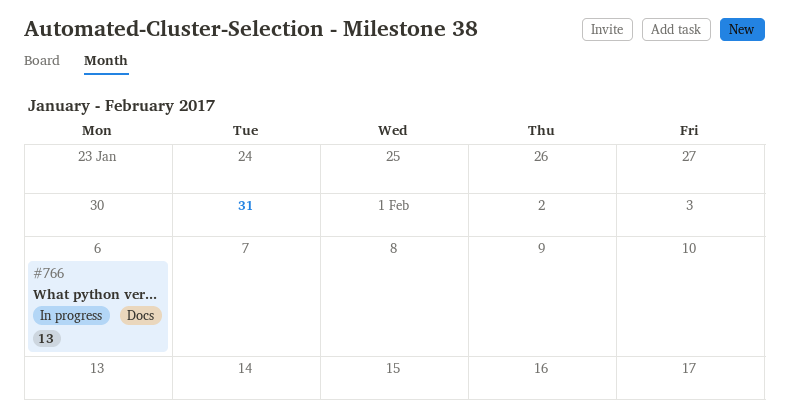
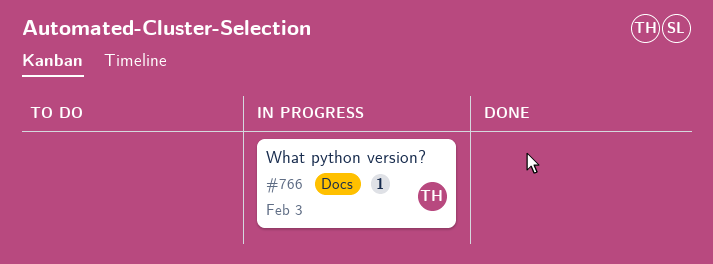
#766, estimate: 13 -> 1
#766, due: Feb 6 -> Feb 3

